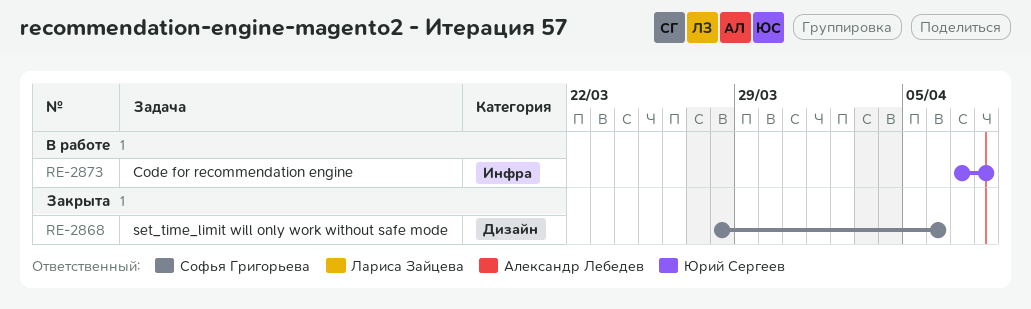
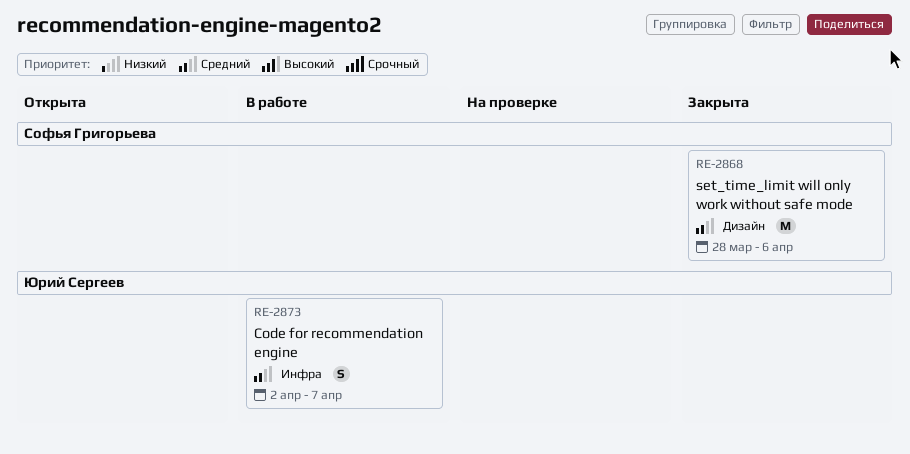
RE-2873, start: Apr 7 -> Apr 2
RE-2873, due: Apr 8 -> Apr 7

